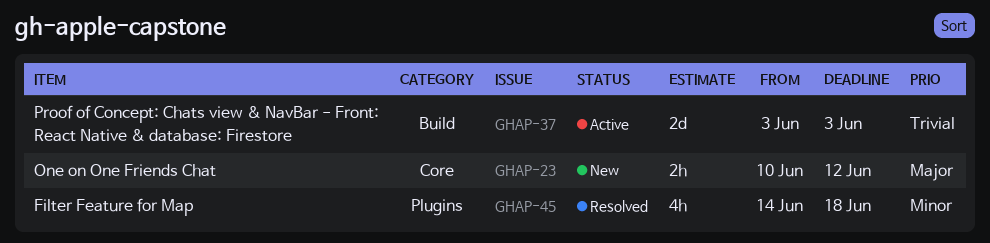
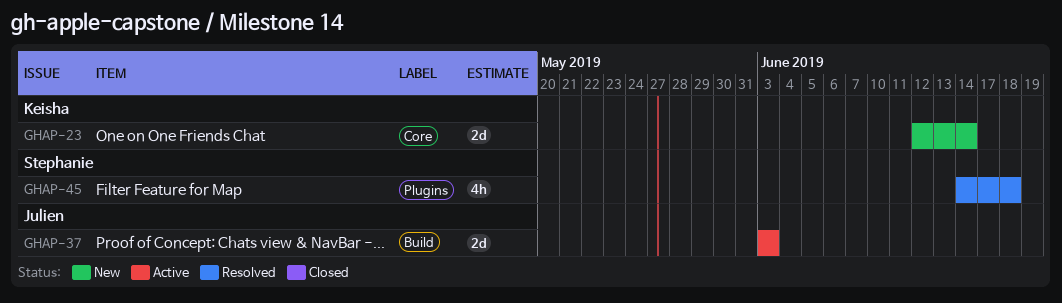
GHAP-23, estimate: 2h -> 2d
GHAP-23, start: Jun 10 -> Jun 12
GHAP-23, due: Jun 12 -> Jun 14

